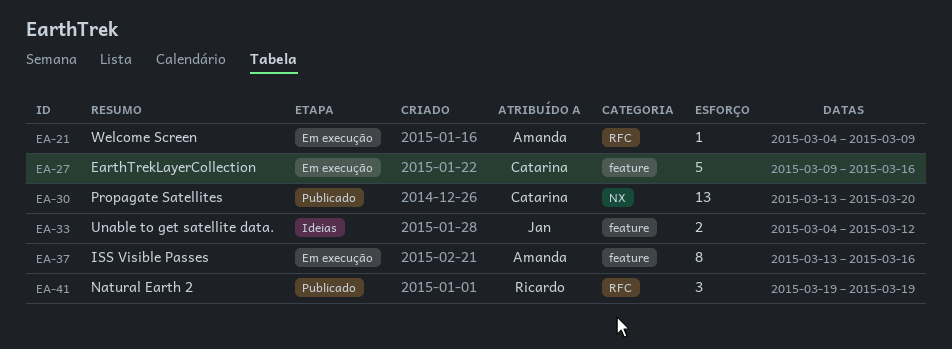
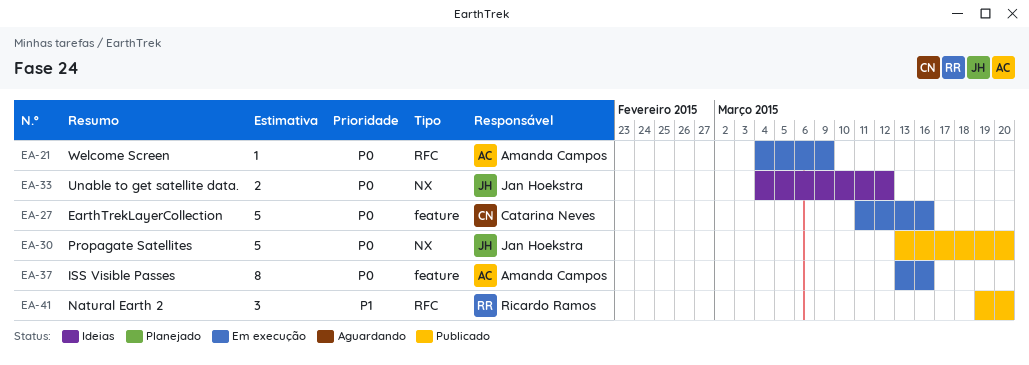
EA-27, start: Mar 9 -> Mar 11
EA-30, owner: Catarina Neves -> Jan Hoekstra
EA-30, estimate: 13 -> 5
EA-33, label: feature -> NX
EA-41, due: Mar 19 -> Mar 20

